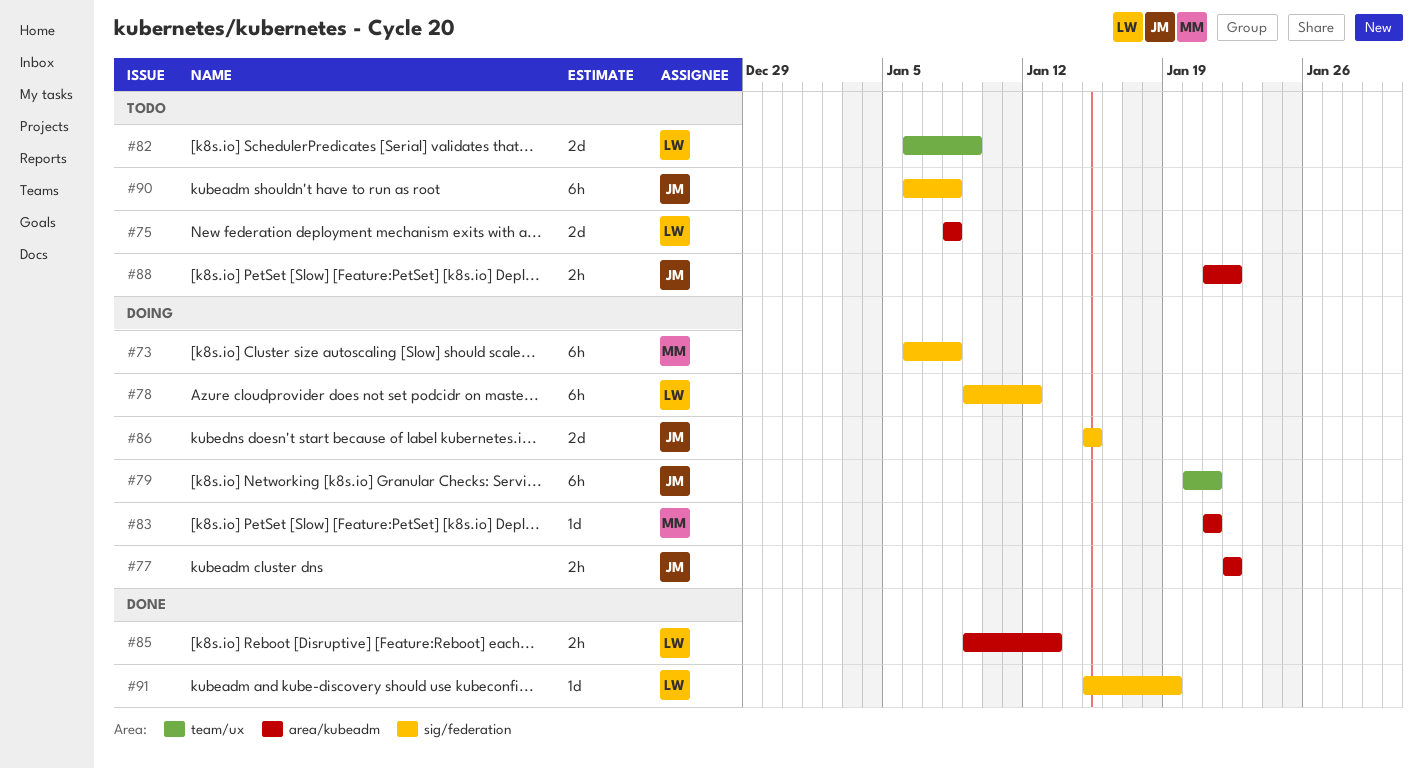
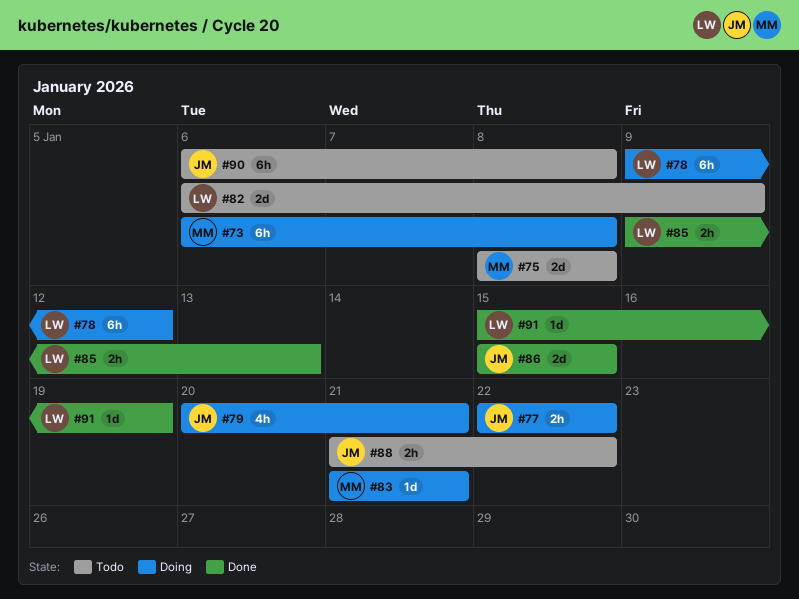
#75, owner: LW -> MM
#79, estimate: 6h -> 4h
#86, status: Doing -> Done

